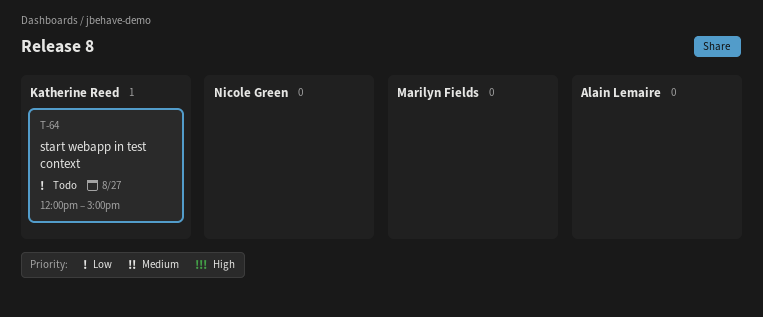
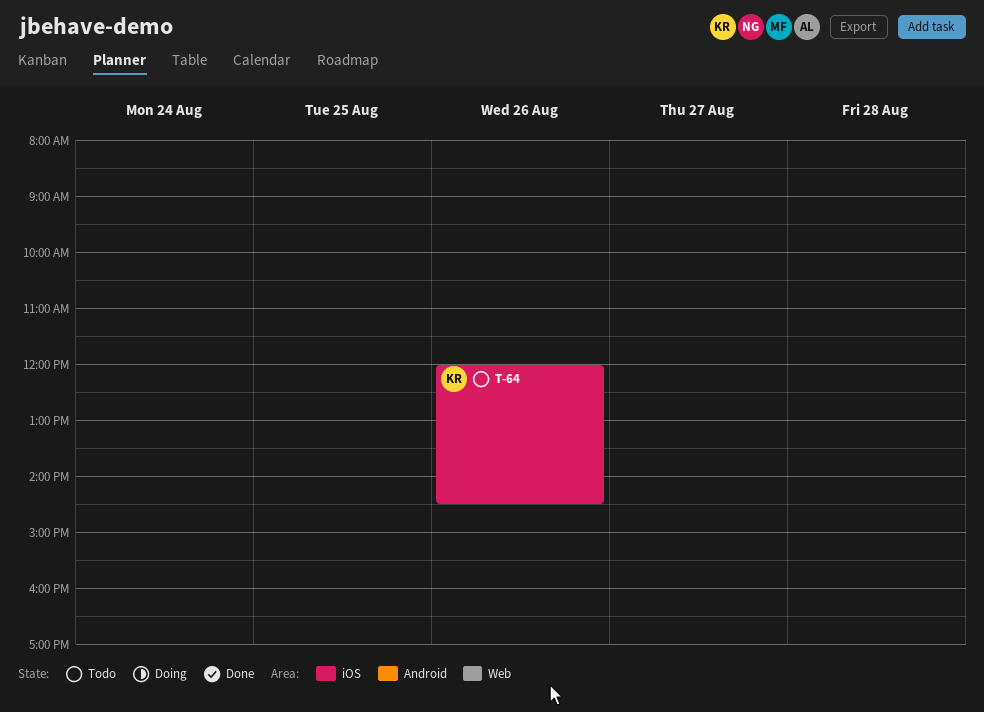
T-64, day: Aug 27 -> Aug 26
T-64, ends: 15:00 -> 14:30

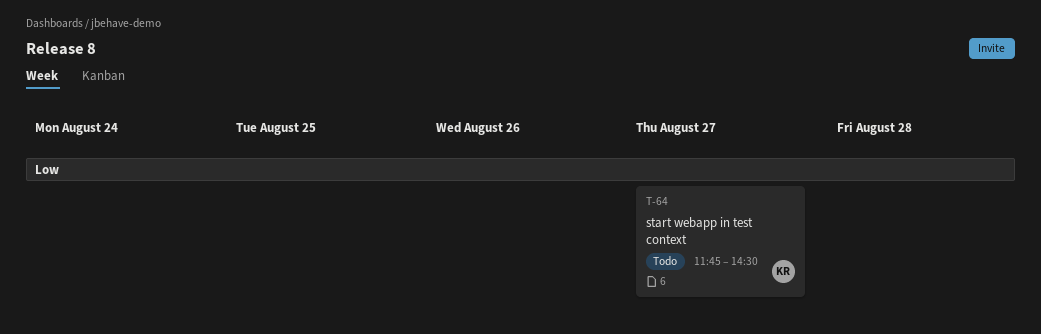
T-64, day: Aug 26 -> Aug 27
T-64, begins: 12:00 -> 11:45

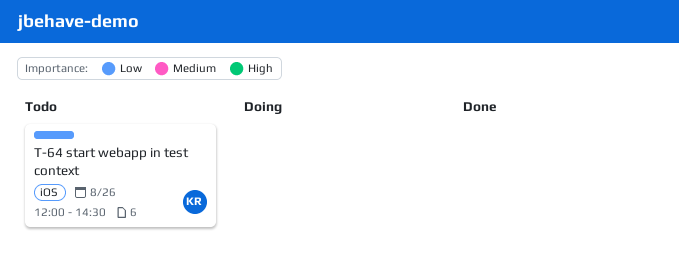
T-64, day: Aug 27 -> Aug 26
T-64, begins: 11:45 -> 12:00

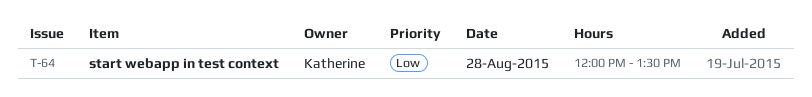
T-64, day: Aug 26 -> Aug 28
T-64, ends: 14:30 -> 13:30

